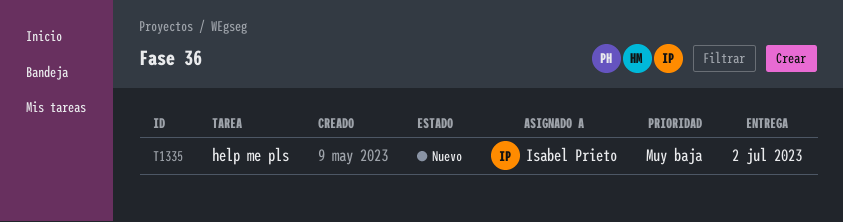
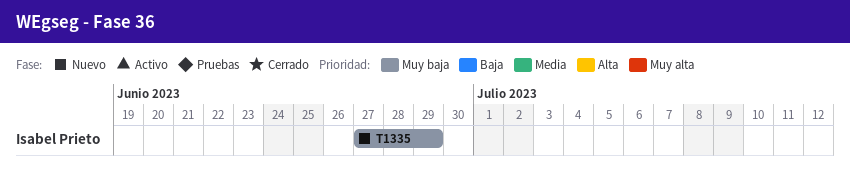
T1335, due: Jul 2 -> Jun 29

